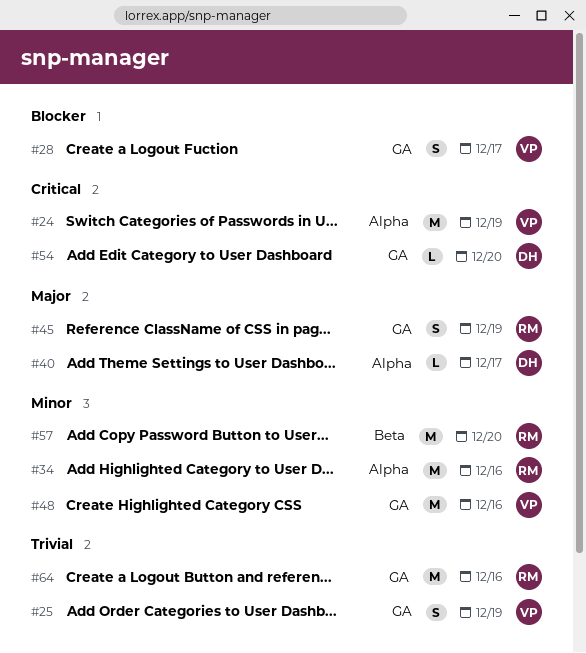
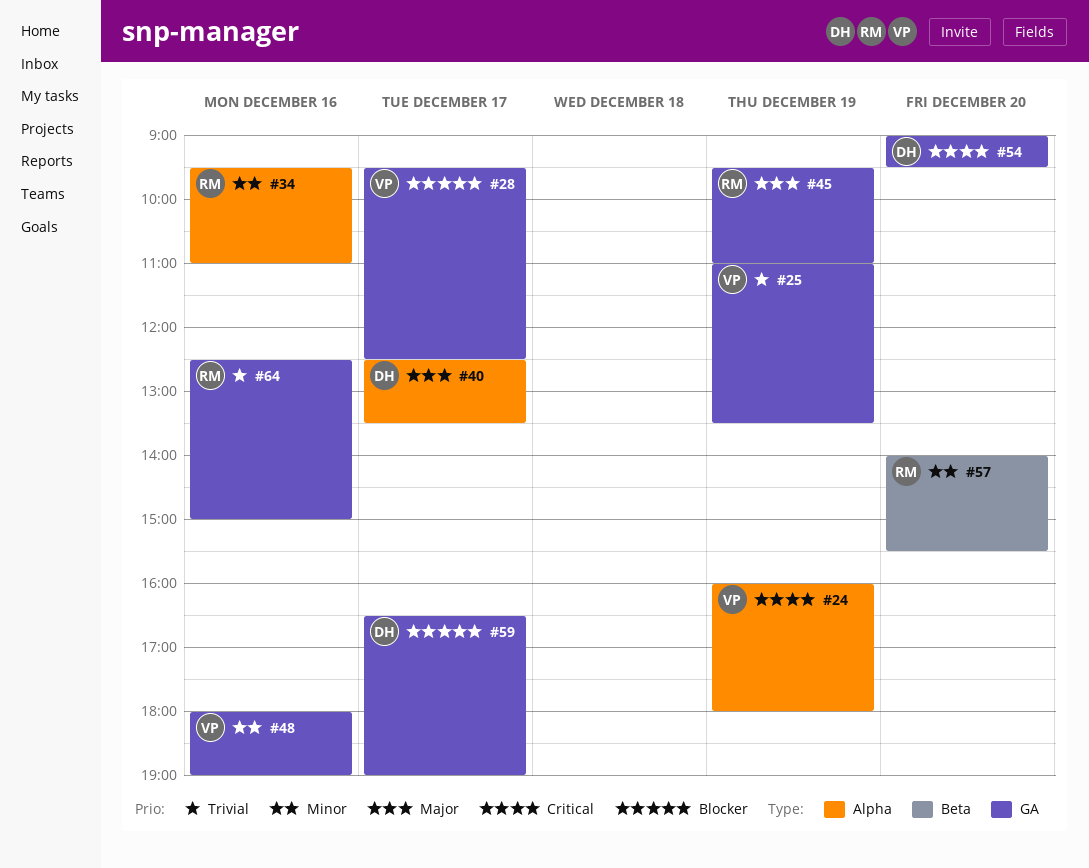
#59: none -> present

